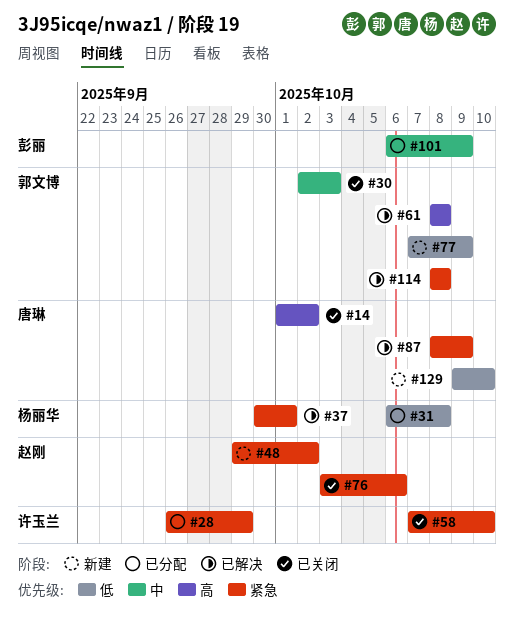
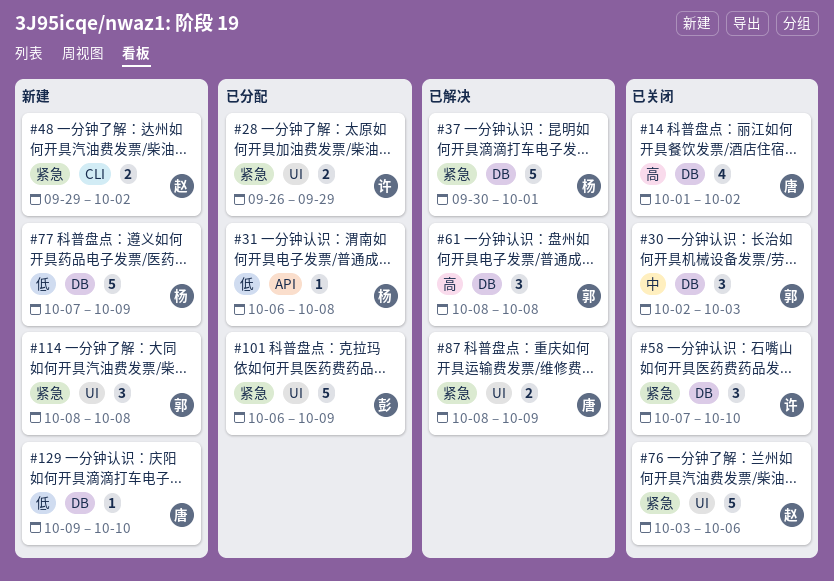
#77, owner: 郭文博 -> 杨丽华
#101, priority: 中 -> 紧急
#114, status: 已解决 -> 新建

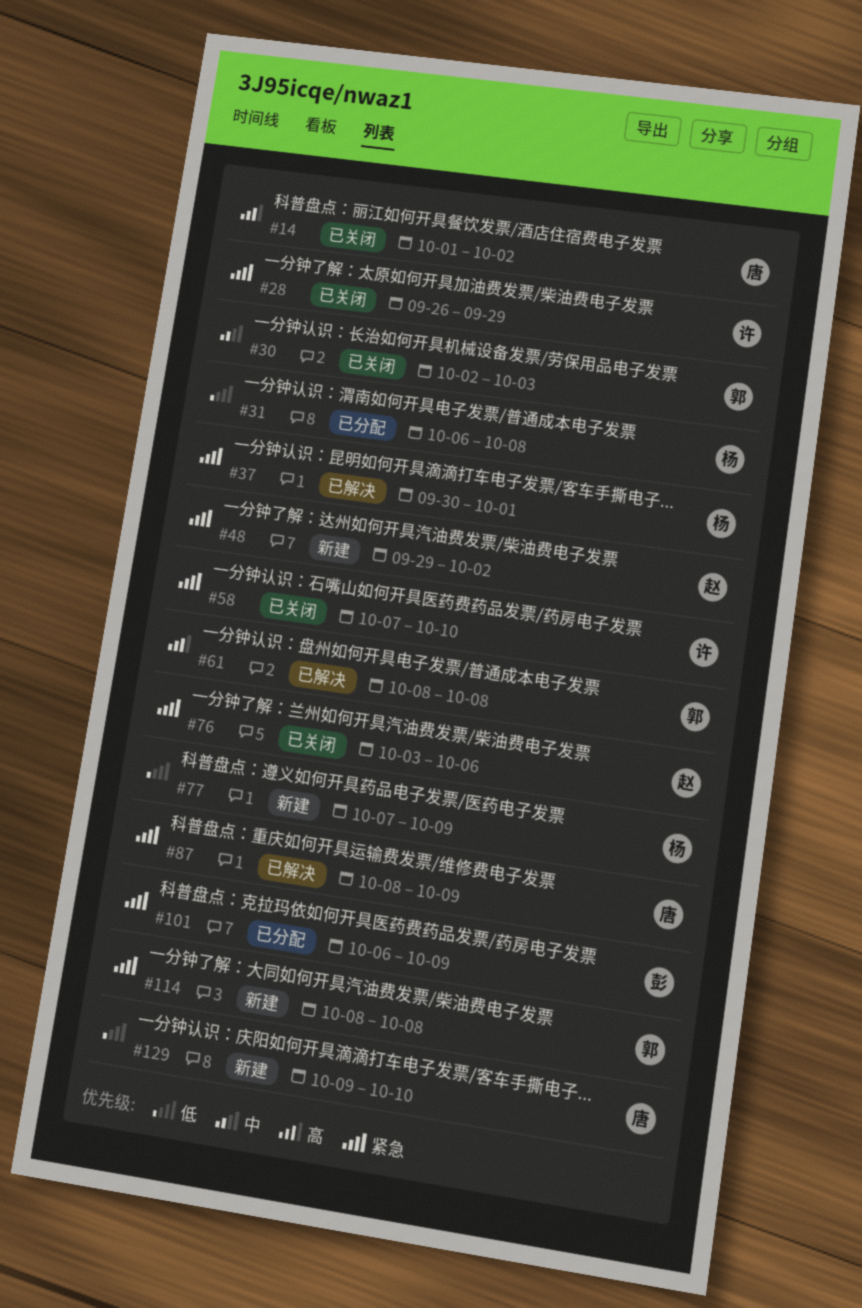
#28, status: 已分配 -> 已关闭

